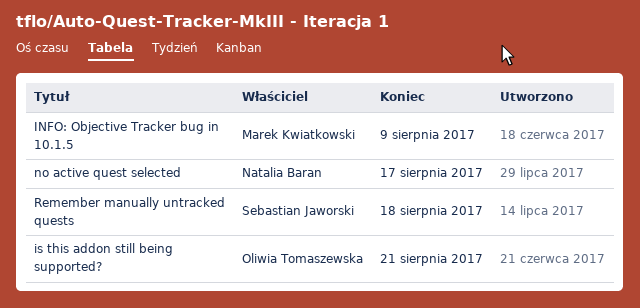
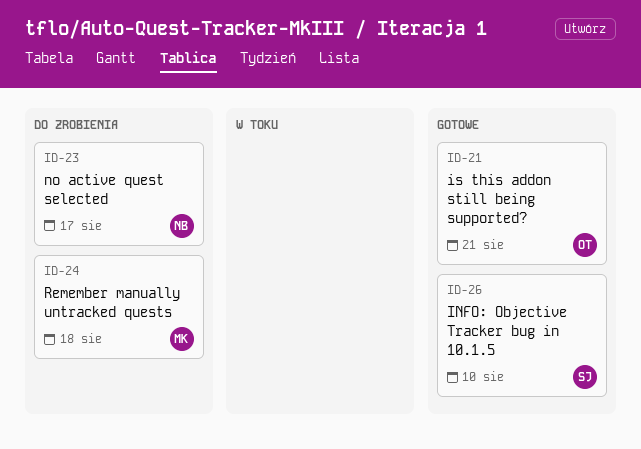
INFO: Objective Tracker bug in 10.1.5, owner: Marek Kwiatkowski -> Sebastian Jaworski
INFO: Objective Tracker bug in 10.1.5, due: Aug 9 -> Aug 10
Remember manually untracked quests, owner: Sebastian Jaworski -> Marek Kwiatkowski

